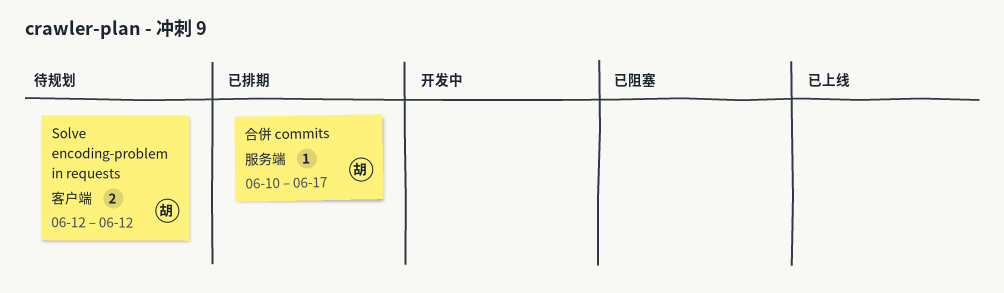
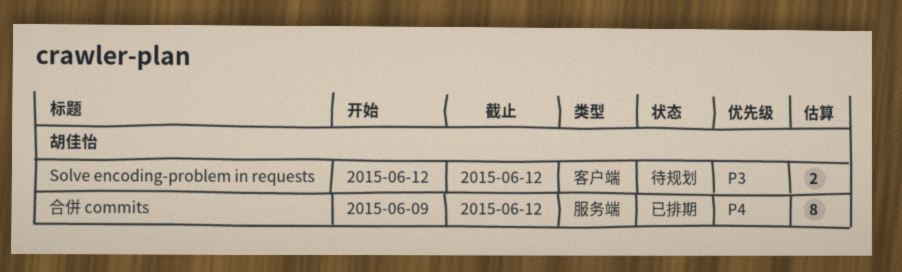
合併 commits, estimate: 1 -> 8
合併 commits, start: Jun 10 -> Jun 9
合併 commits, due: Jun 17 -> Jun 12

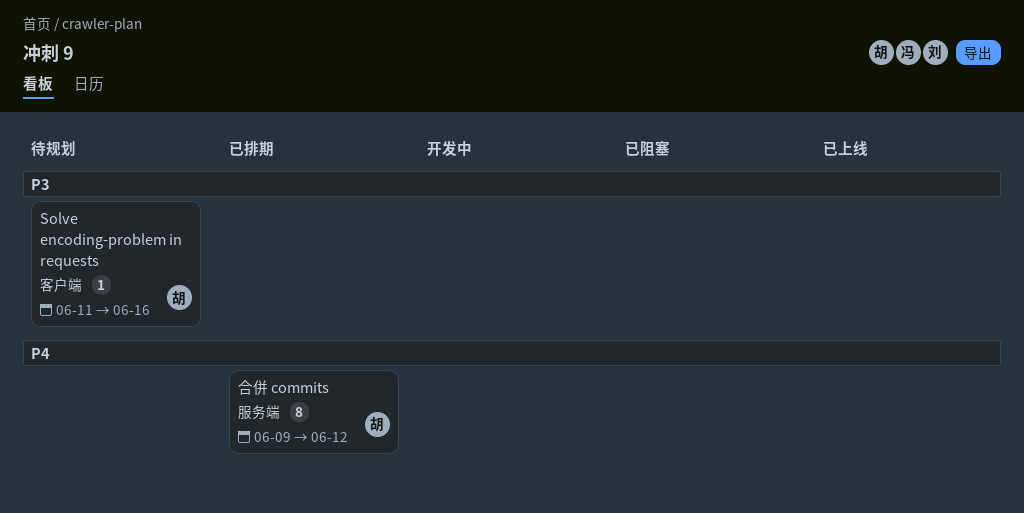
Solve encoding-problem in requests, estimate: 2 -> 1
Solve encoding-problem in requests, start: Jun 12 -> Jun 11
Solve encoding-problem in requests, due: Jun 12 -> Jun 16

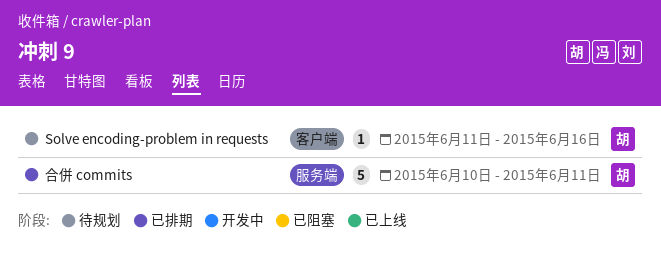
合併 commits, estimate: 8 -> 5
合併 commits, start: Jun 9 -> Jun 10
合併 commits, due: Jun 12 -> Jun 11

